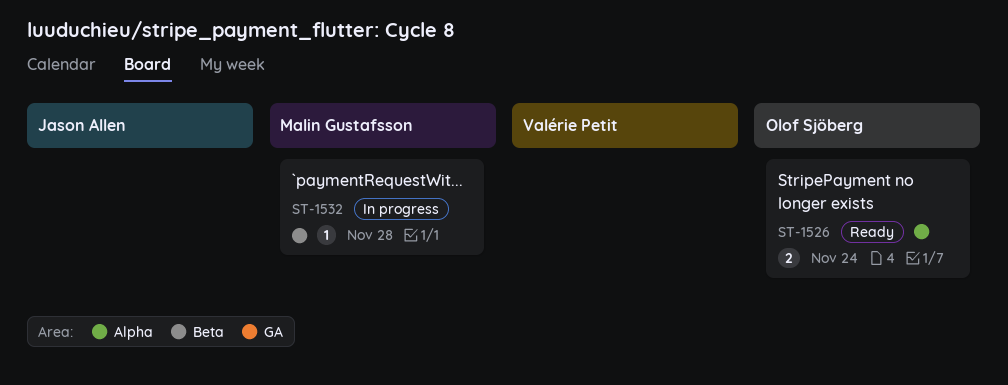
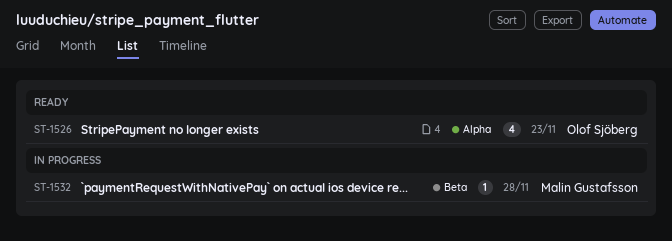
ST-1526, estimate: 2 -> 4
ST-1526, due: Nov 24 -> Nov 23

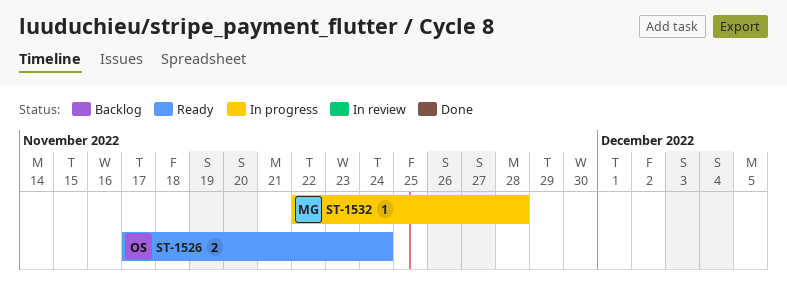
ST-1526, estimate: 4 -> 2
ST-1526, due: Nov 23 -> Nov 24

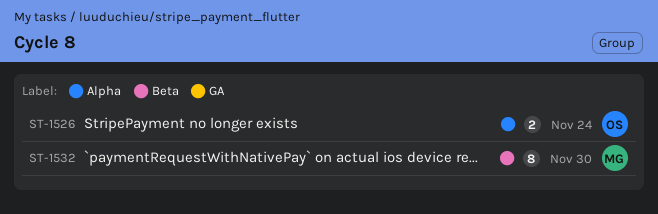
ST-1532, estimate: 1 -> 8
ST-1532, due: Nov 28 -> Nov 30

